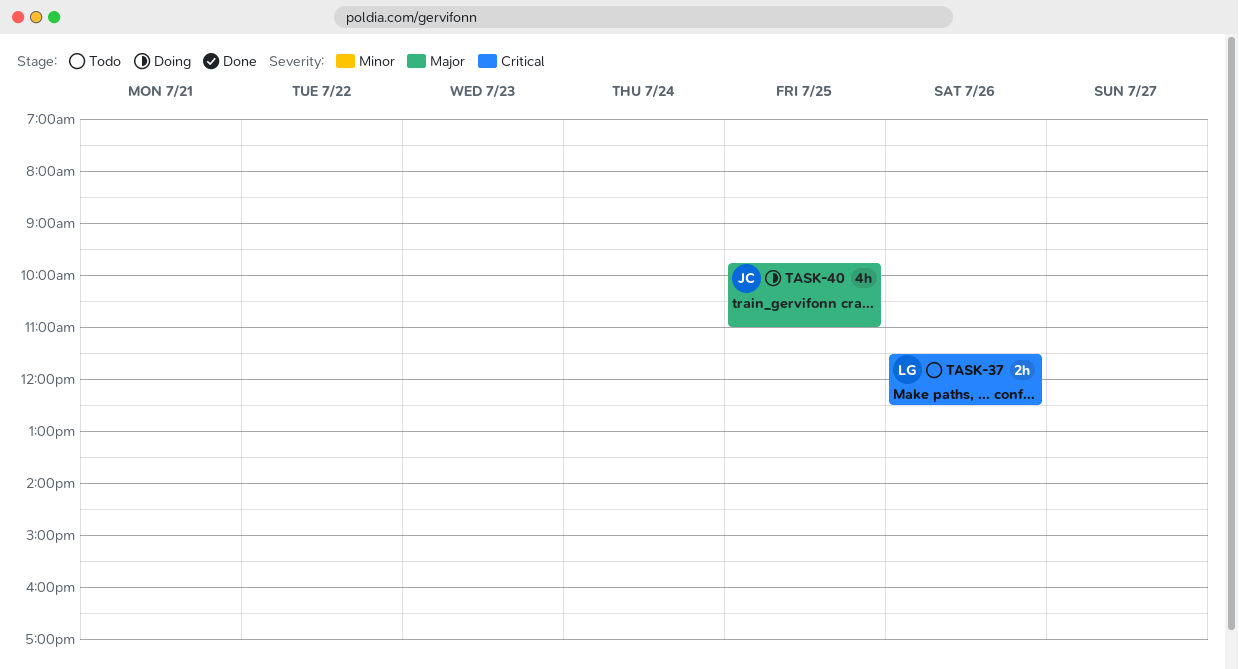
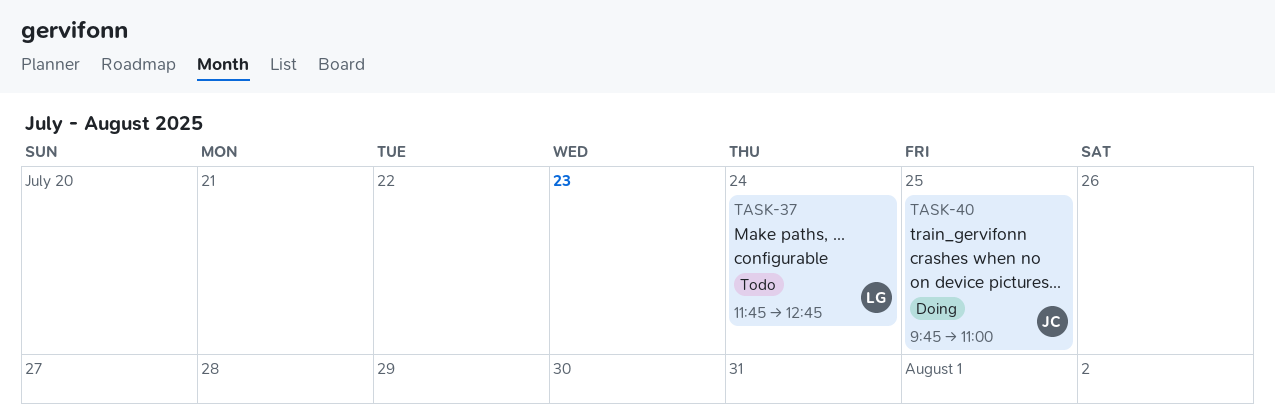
TASK-37, day: Jul 26 -> Jul 24
TASK-37, begins: 11:30 -> 11:45
TASK-37, ends: 12:30 -> 12:45

